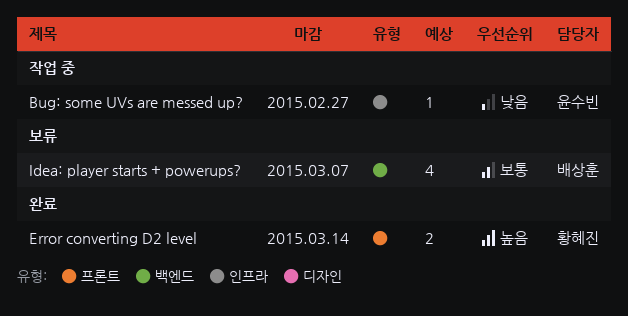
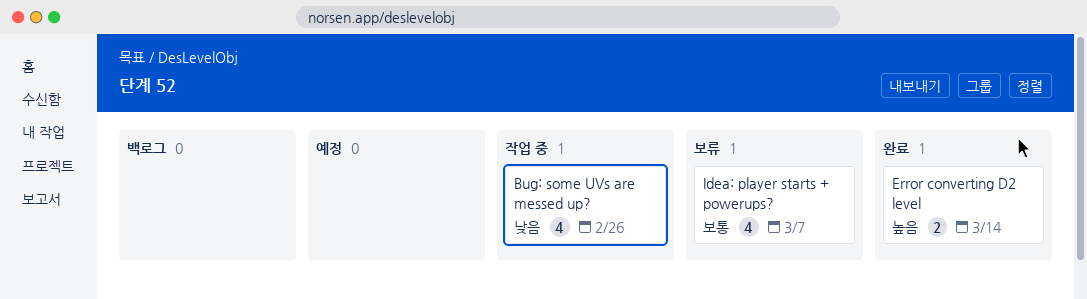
Bug: some UVs are messed up?, estimate: 1 -> 4
Bug: some UVs are messed up?, due: Feb 27 -> Feb 26

